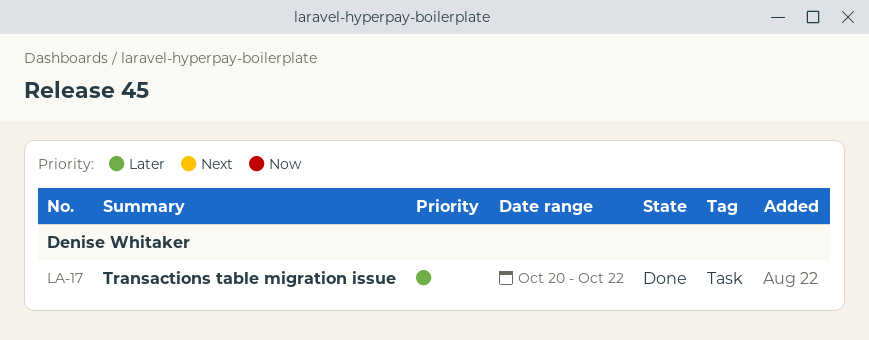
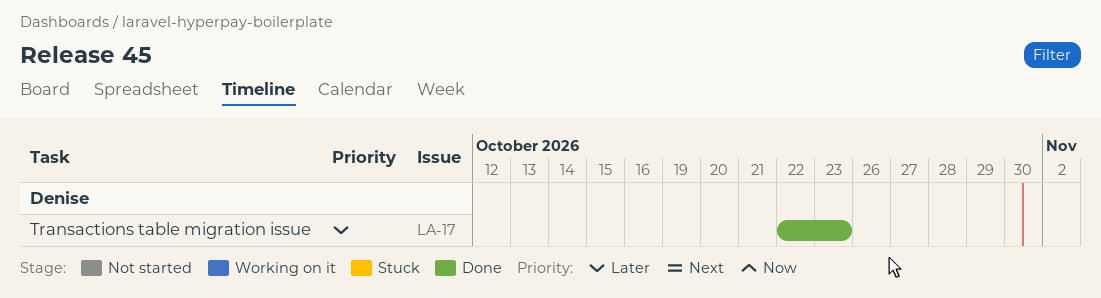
LA-17, start: Oct 20 -> Oct 22
LA-17, due: Oct 22 -> Oct 23

